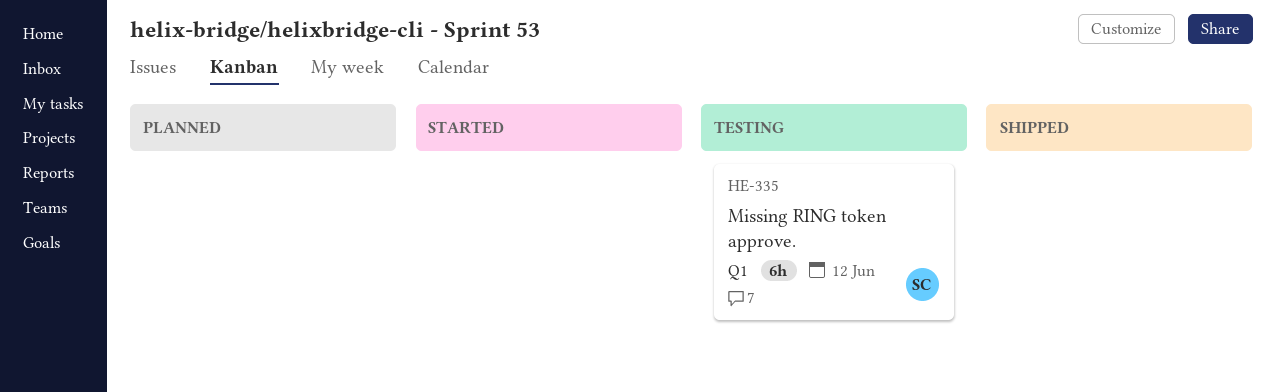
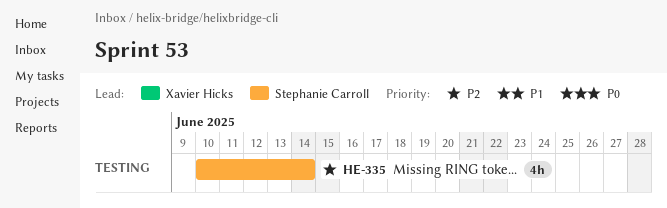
HE-335, estimate: 6h -> 4h
HE-335, due: Jun 12 -> Jun 14

